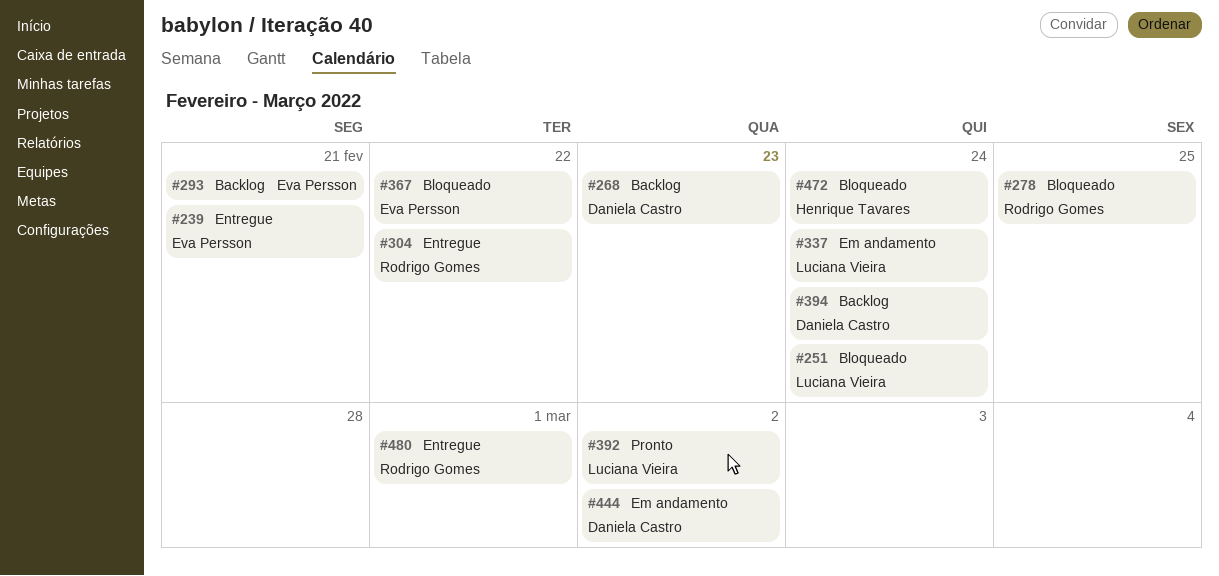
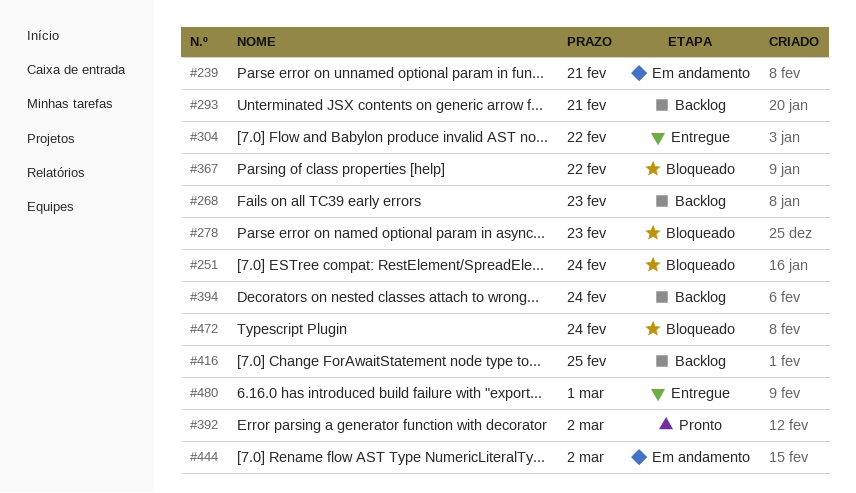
#239, status: Entregue -> Em andamento
#278, due: Feb 25 -> Feb 23
#337: present -> none
#416: none -> present

